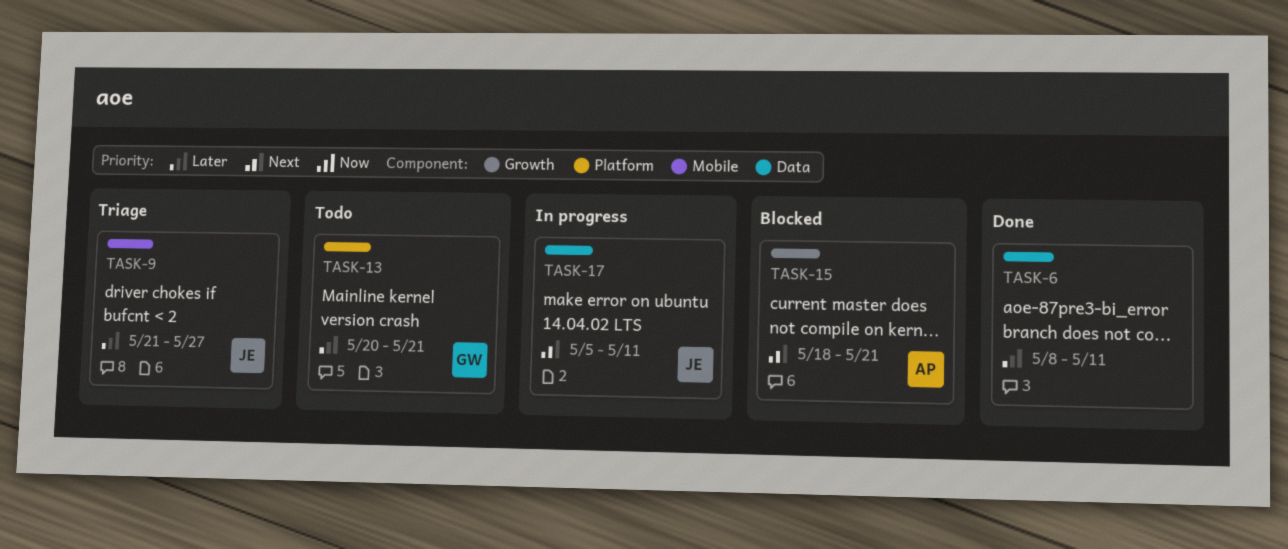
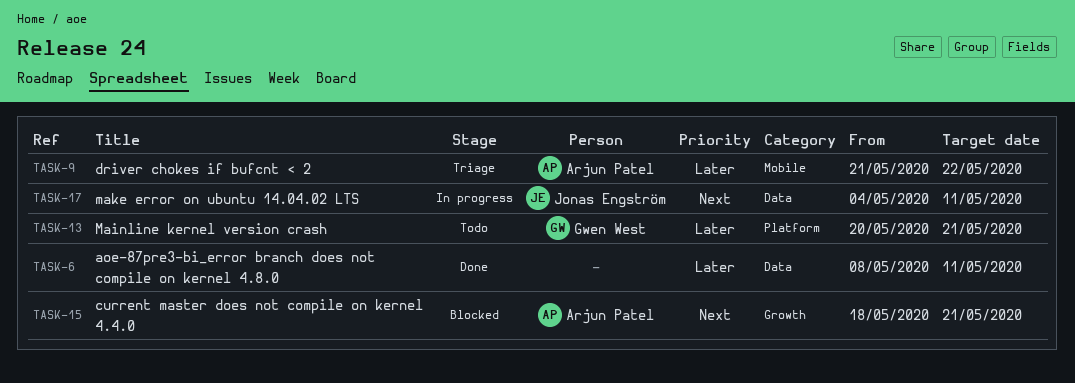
TASK-9, owner: Jonas Engström -> Arjun Patel
TASK-9, due: May 27 -> May 22
TASK-17, start: May 5 -> May 4

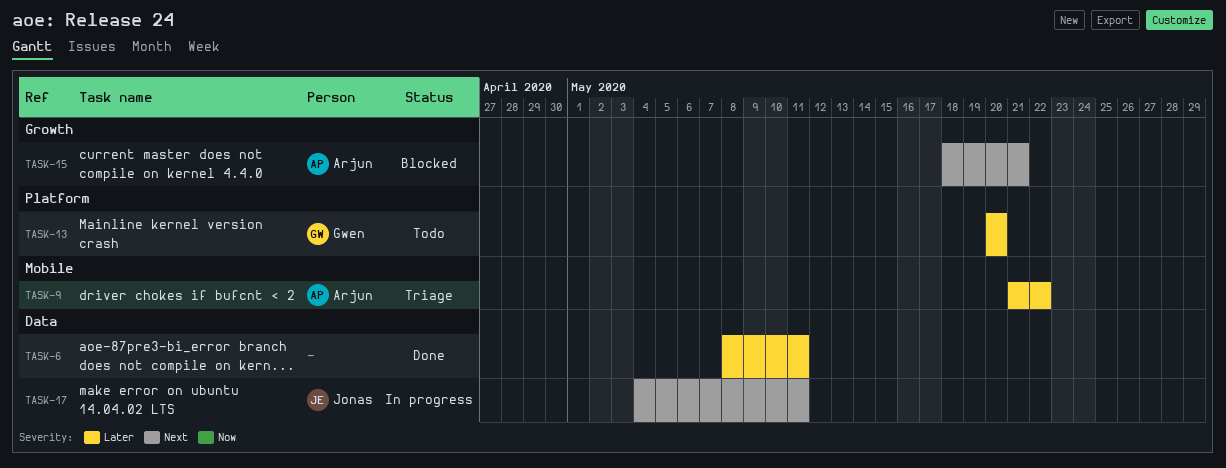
TASK-13, due: May 21 -> May 20

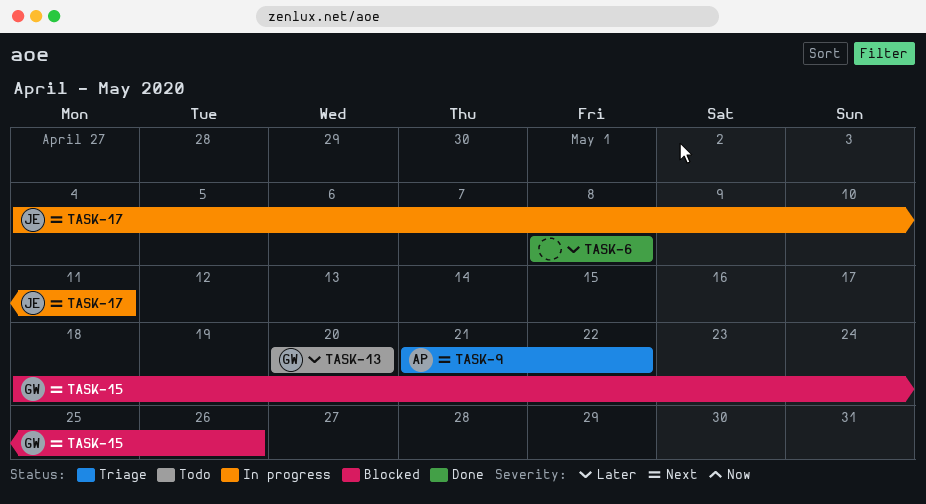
TASK-6, due: May 11 -> May 8
TASK-9, priority: Later -> Next
TASK-15, owner: Arjun -> Gwen
TASK-15, due: May 21 -> May 26

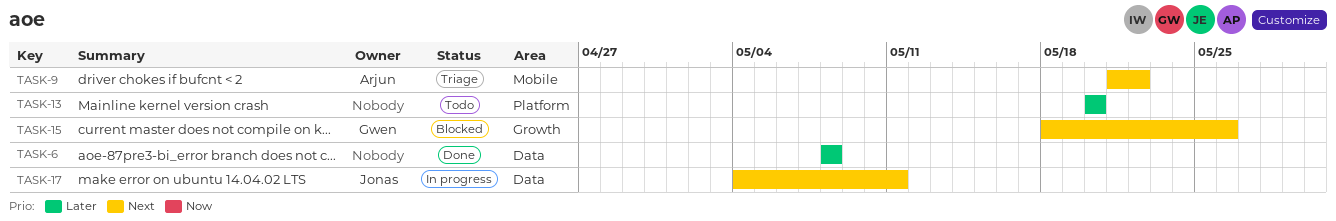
TASK-13, owner: Gwen -> none

